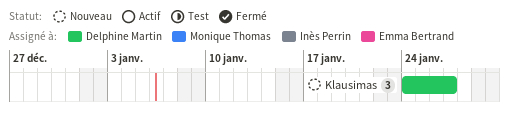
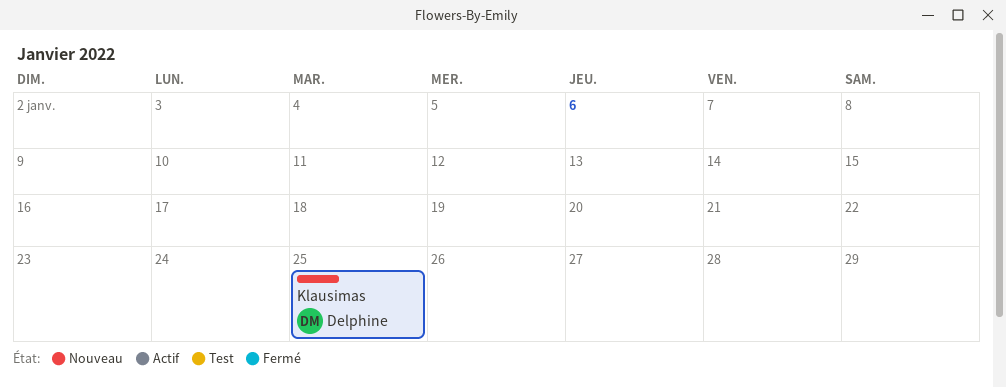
Klausimas, due: Jan 27 -> Jan 25

